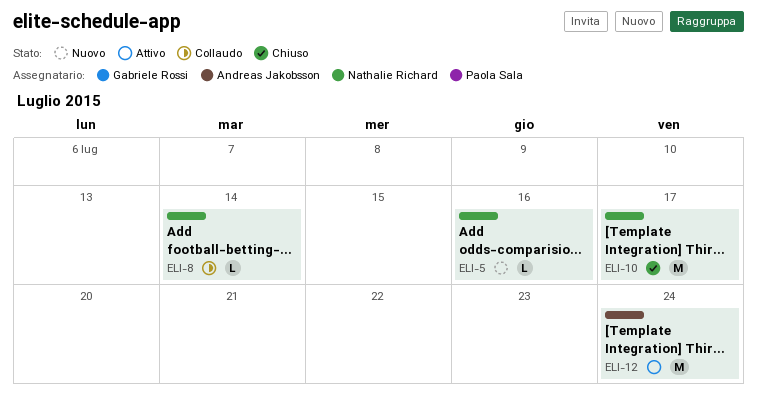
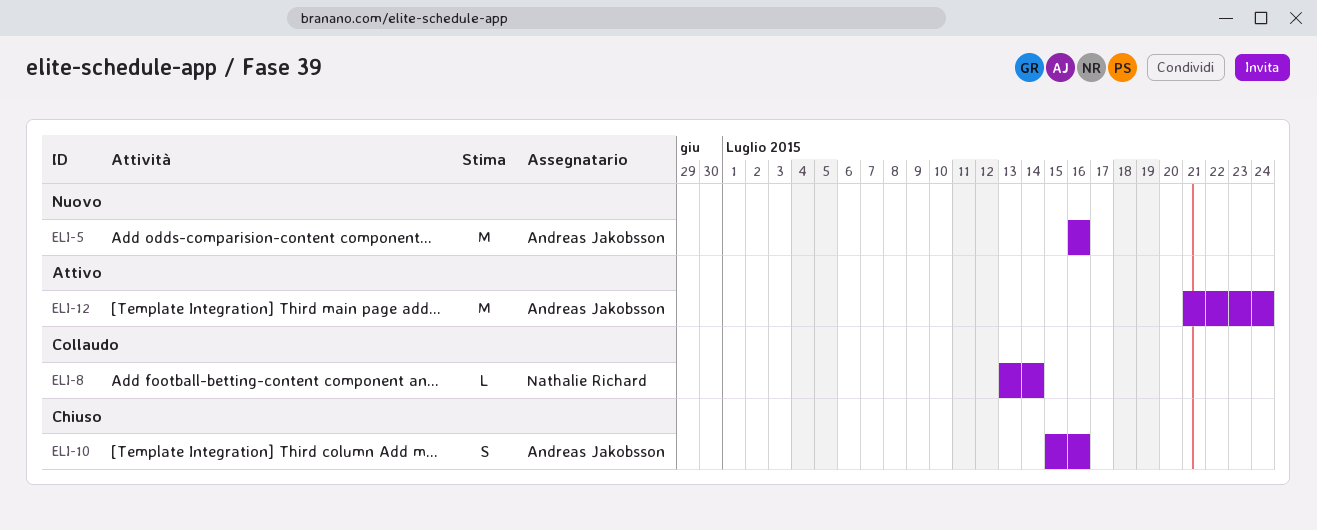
ELI-5, owner: Nathalie Richard -> Andreas Jakobsson
ELI-5, estimate: L -> M
ELI-10, owner: Nathalie Richard -> Andreas Jakobsson
ELI-10, estimate: M -> S
ELI-10, due: Jul 17 -> Jul 16

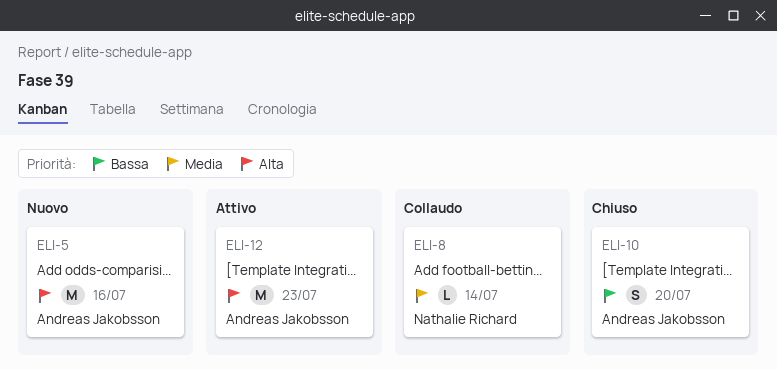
ELI-10, due: Jul 16 -> Jul 20
ELI-12, due: Jul 24 -> Jul 23

